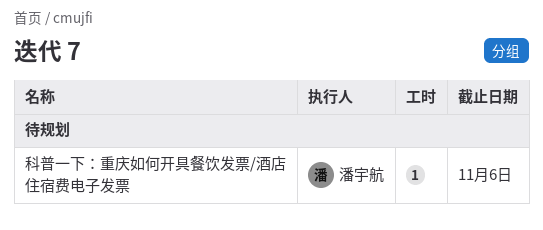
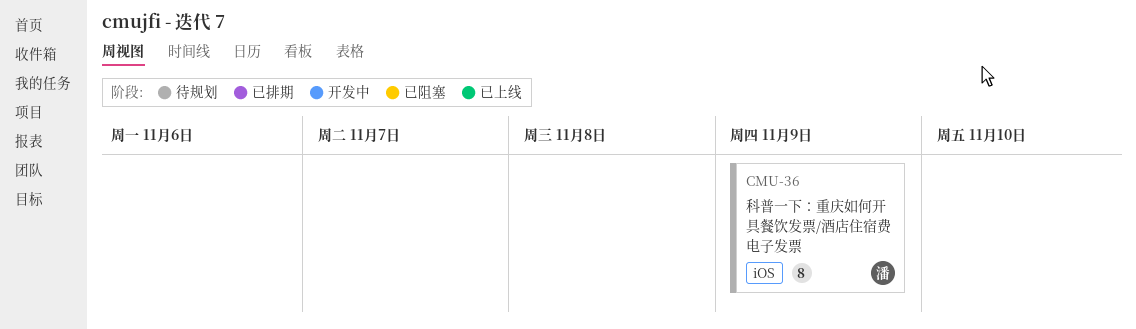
科普一下：重庆如何开具餐饮发票/酒店住宿费电子发票, estimate: 1 -> 8
科普一下：重庆如何开具餐饮发票/酒店住宿费电子发票, due: Nov 6 -> Nov 9

